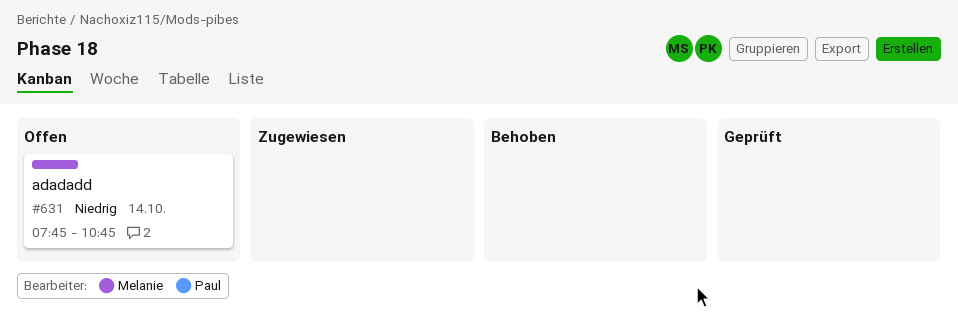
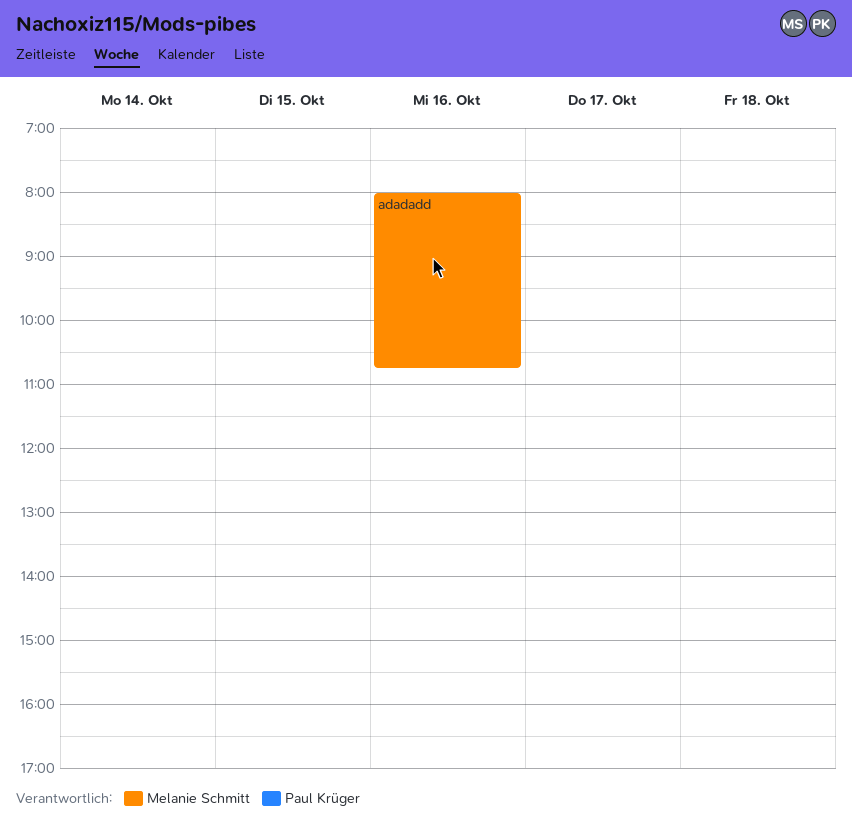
adadadd, day: Oct 14 -> Oct 16
adadadd, begins: 07:45 -> 08:00

